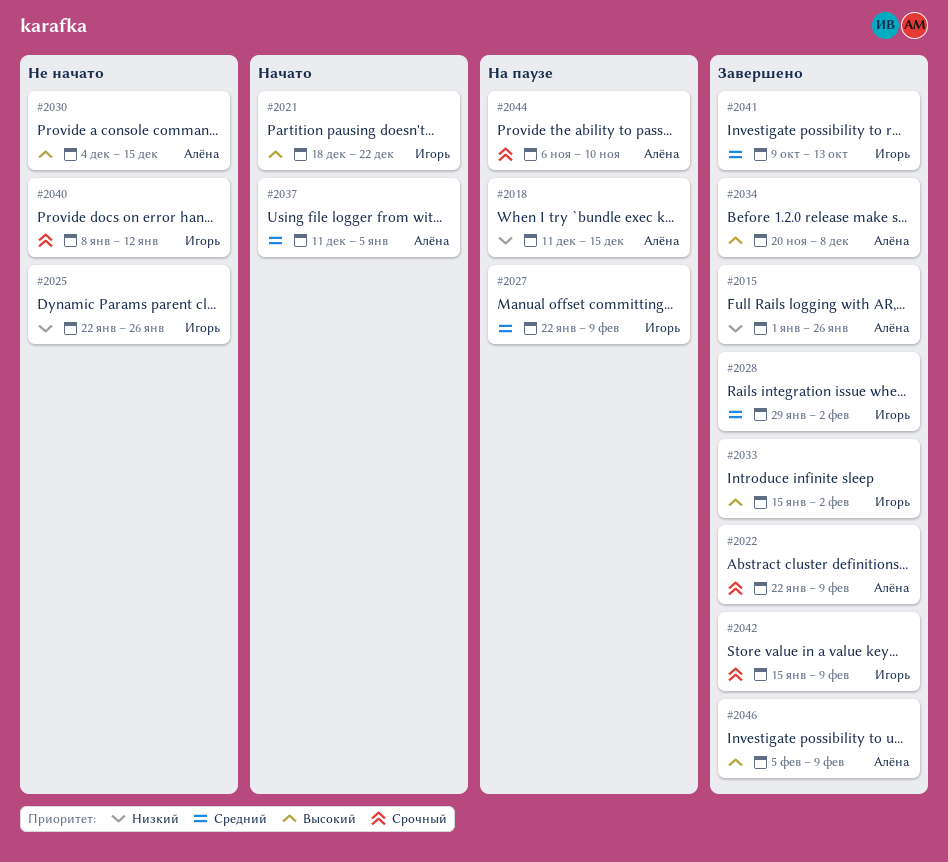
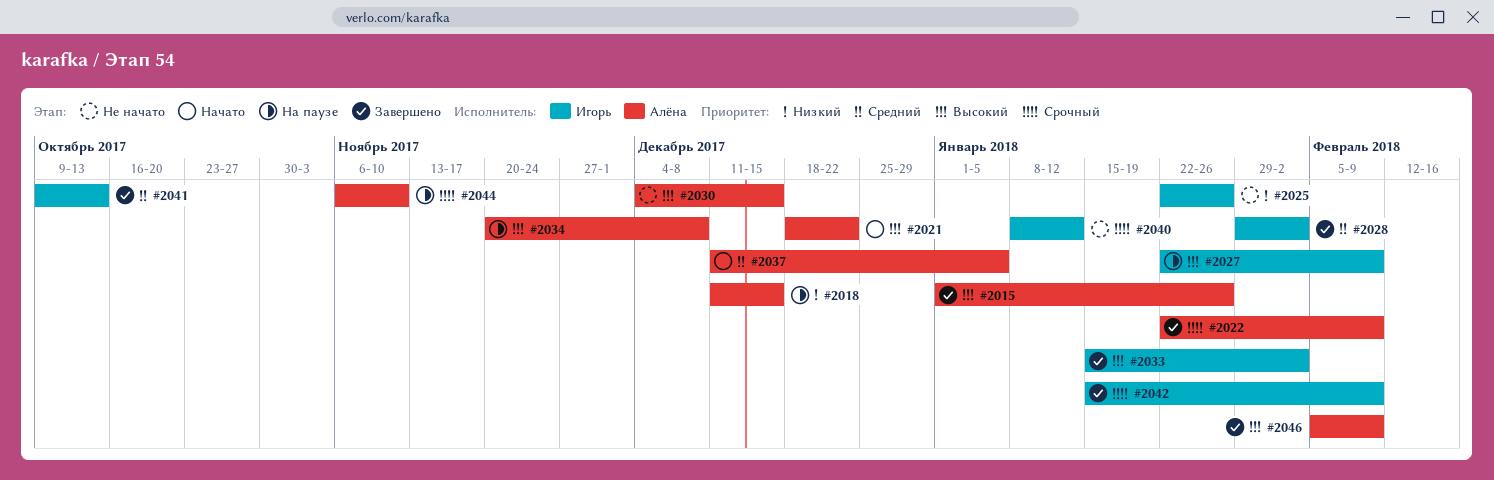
#2015, priority: Низкий -> Высокий
#2021, owner: Игорь -> Алёна
#2027, priority: Средний -> Высокий
#2034, status: Завершено -> На паузе

